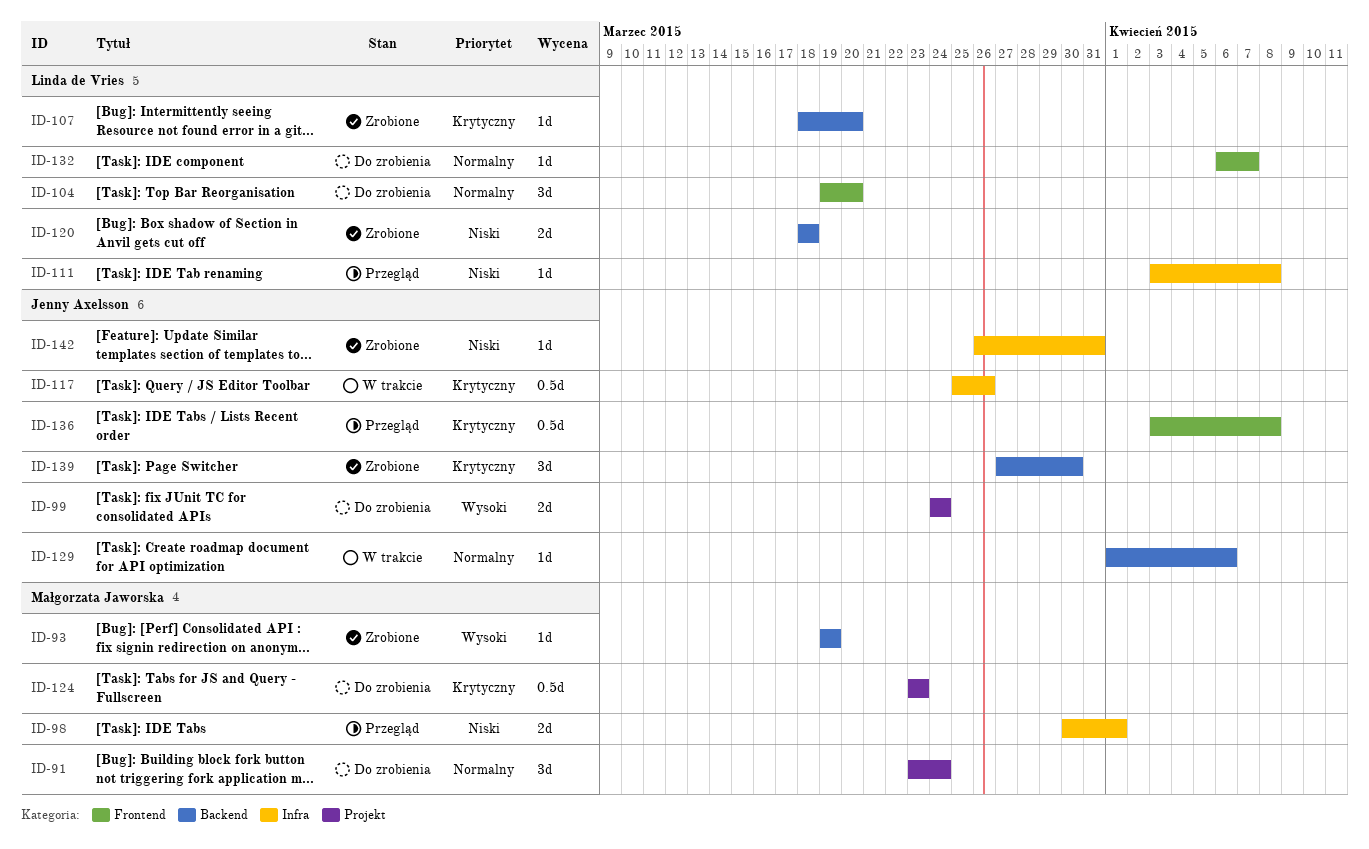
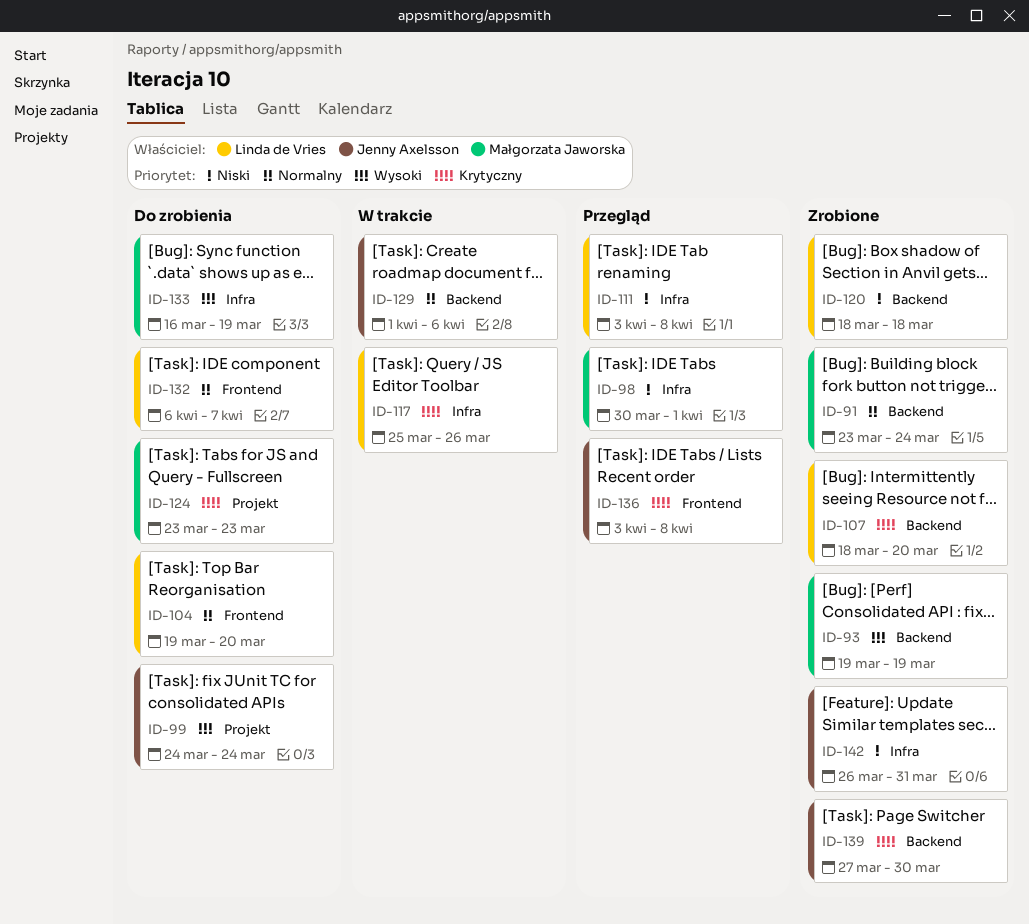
ID-91, status: Do zrobienia -> Zrobione
ID-91, label: Projekt -> Backend
ID-117, owner: Jenny Axelsson -> Linda de Vries
ID-133: none -> present

